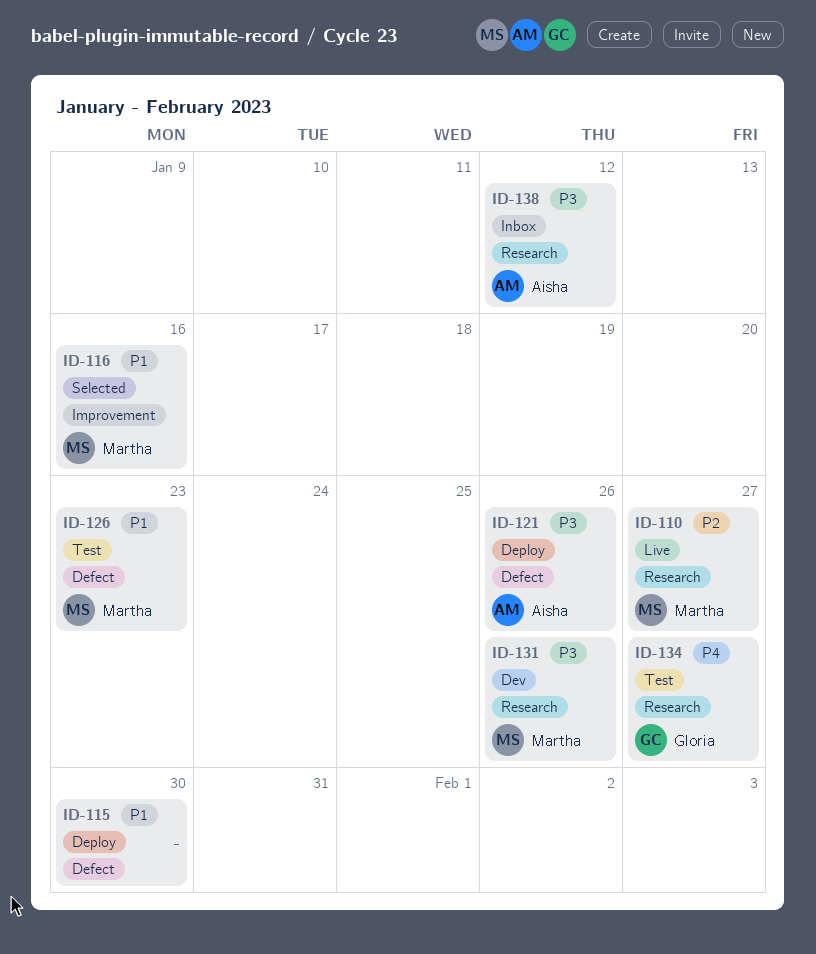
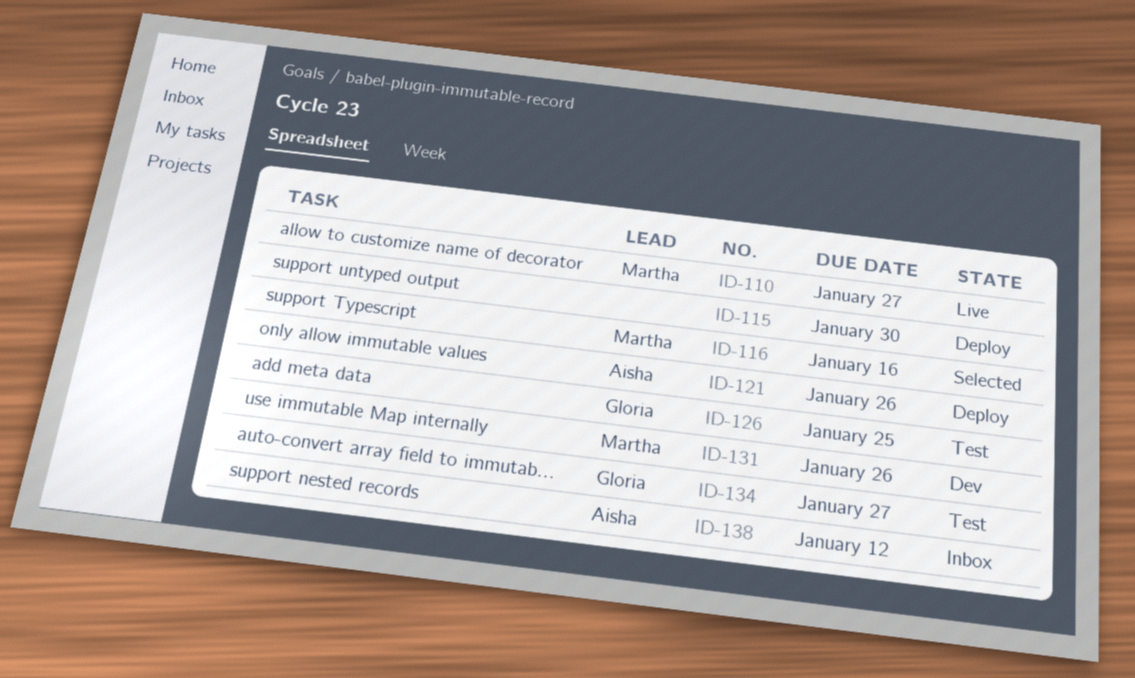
ID-126, owner: Martha -> Gloria
ID-126, due: Jan 23 -> Jan 25

